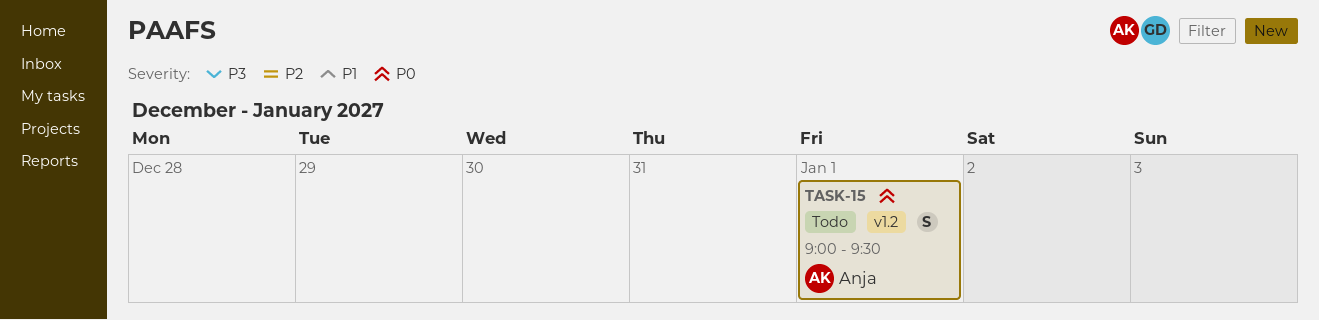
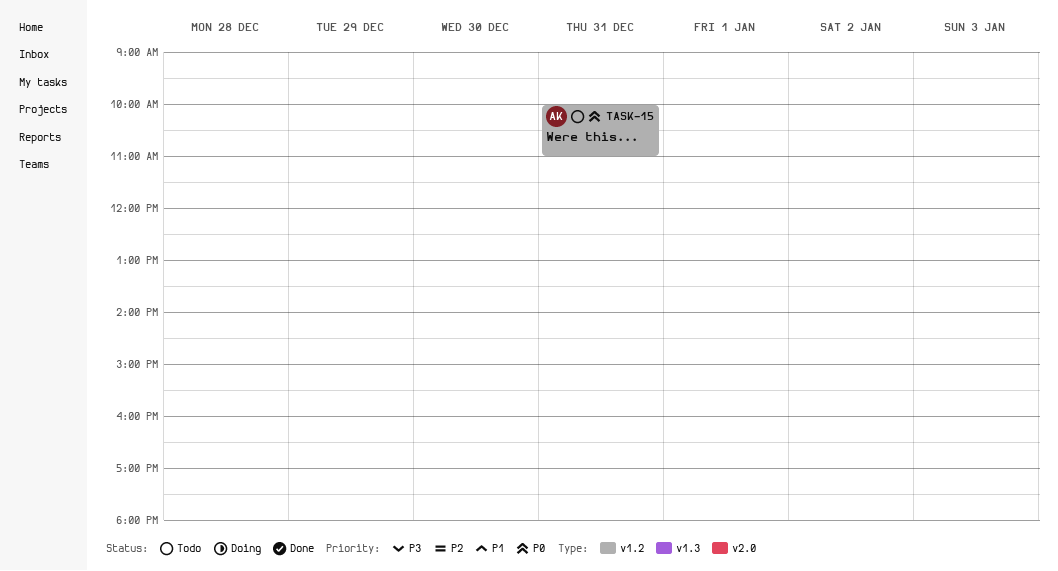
TASK-15, day: Jan 1 -> Dec 31
TASK-15, begins: 09:00 -> 10:00
TASK-15, ends: 09:30 -> 11:00

